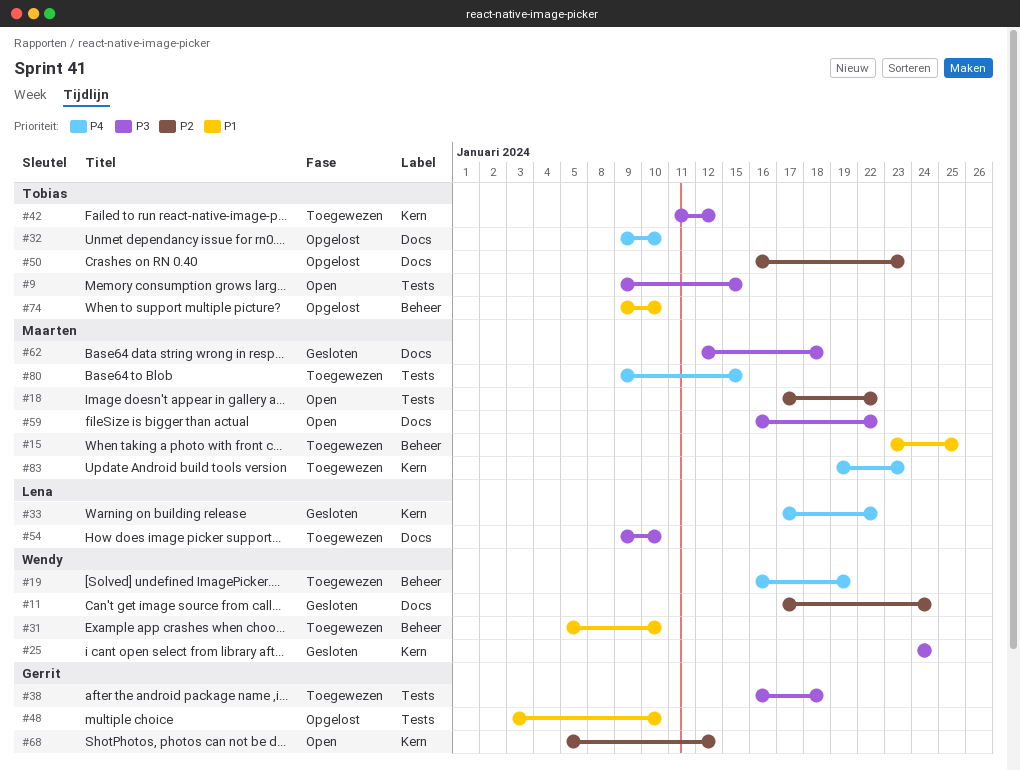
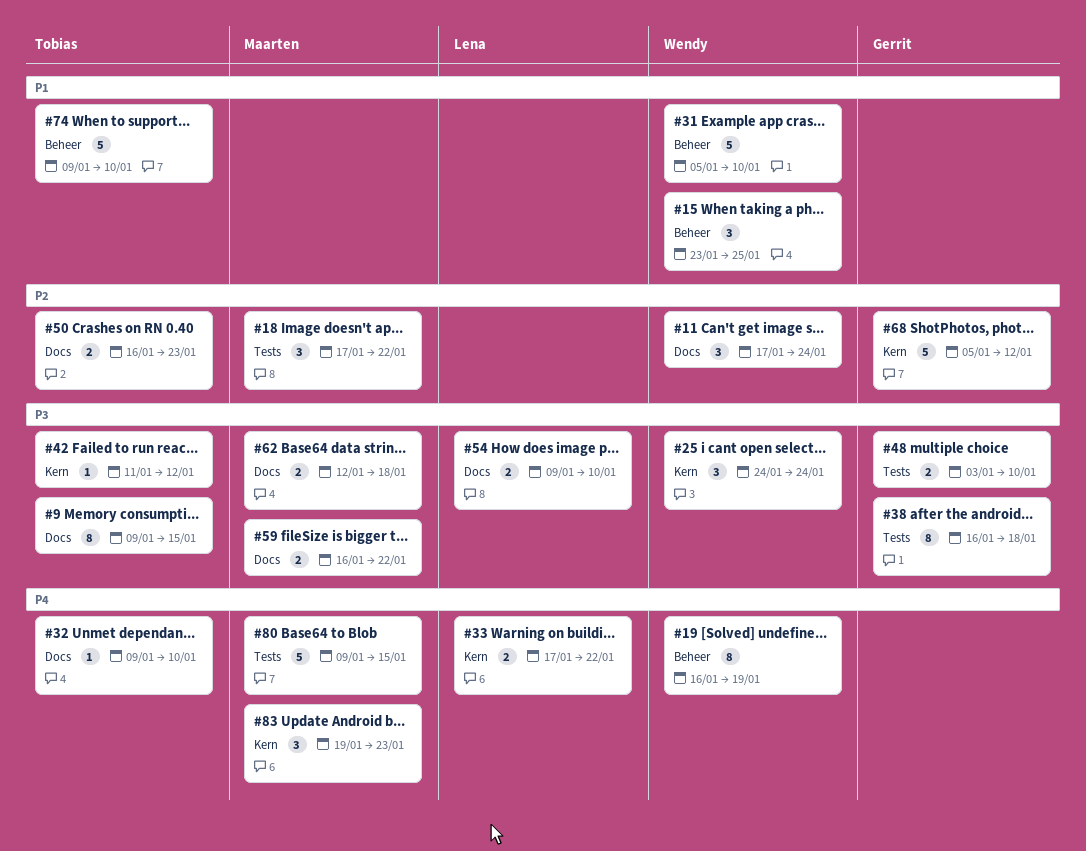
#9, label: Tests -> Docs
#15, owner: Maarten -> Wendy
#48, priority: P1 -> P3

